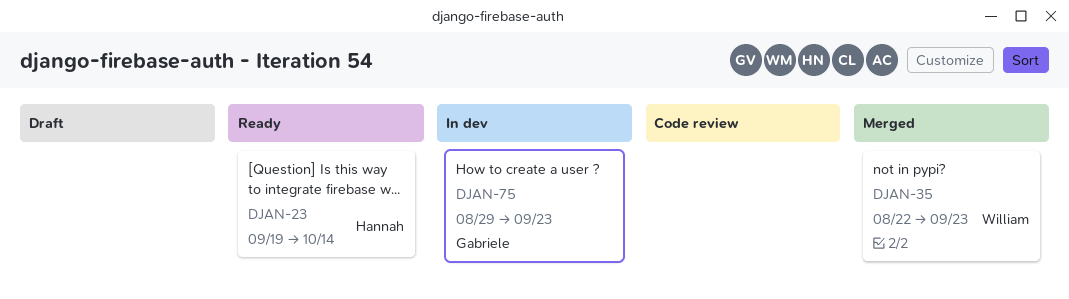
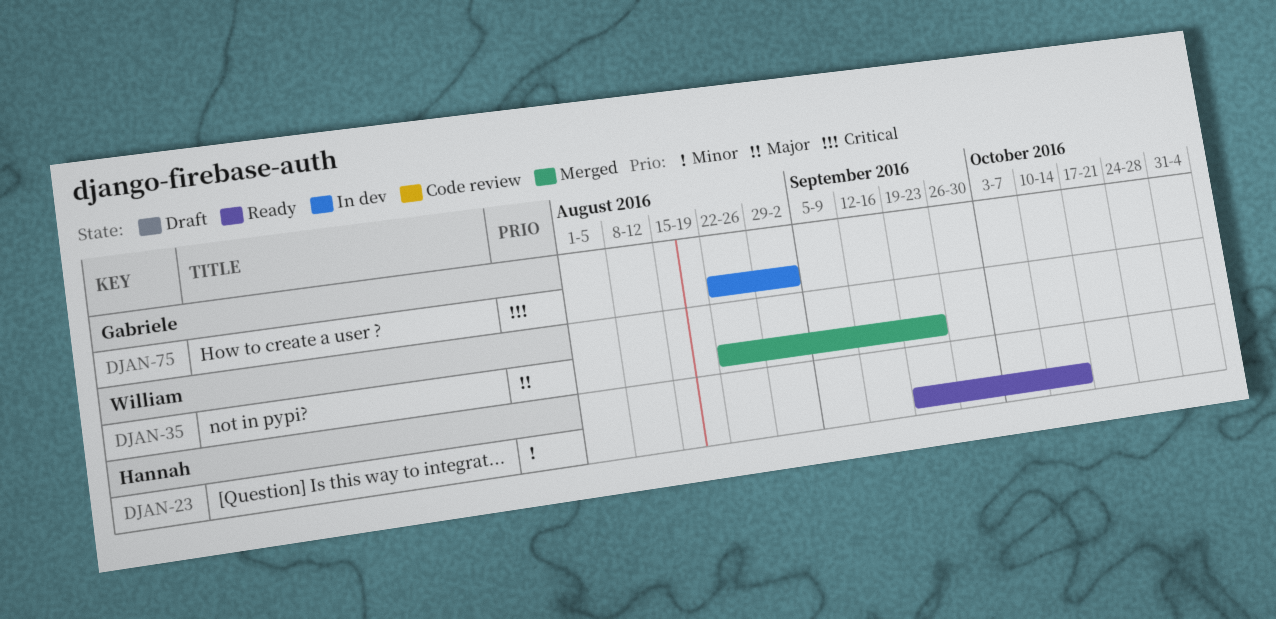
DJAN-75, start: Aug 29 -> Aug 22
DJAN-75, due: Sep 23 -> Sep 2

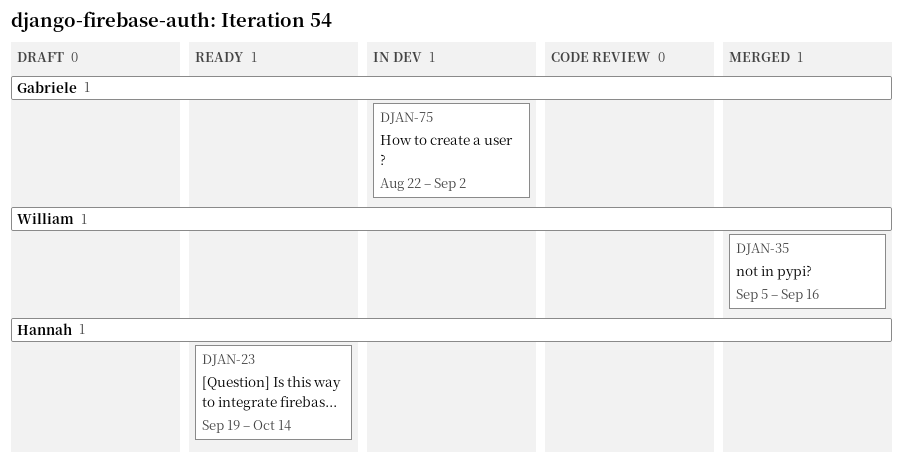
DJAN-35, start: Aug 22 -> Sep 5
DJAN-35, due: Sep 23 -> Sep 16

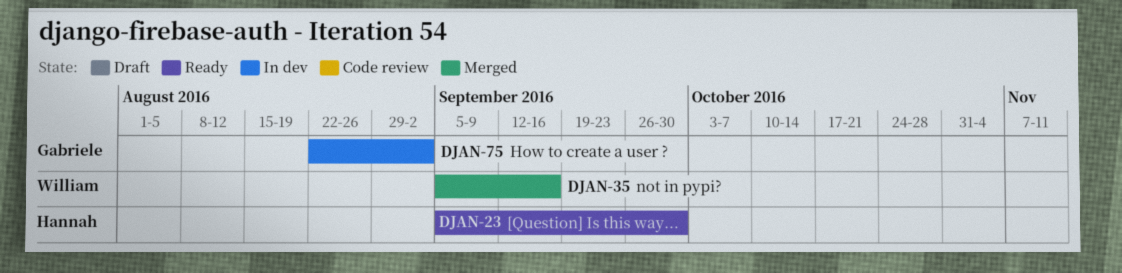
DJAN-23, start: Sep 19 -> Sep 5
DJAN-23, due: Oct 14 -> Sep 30

